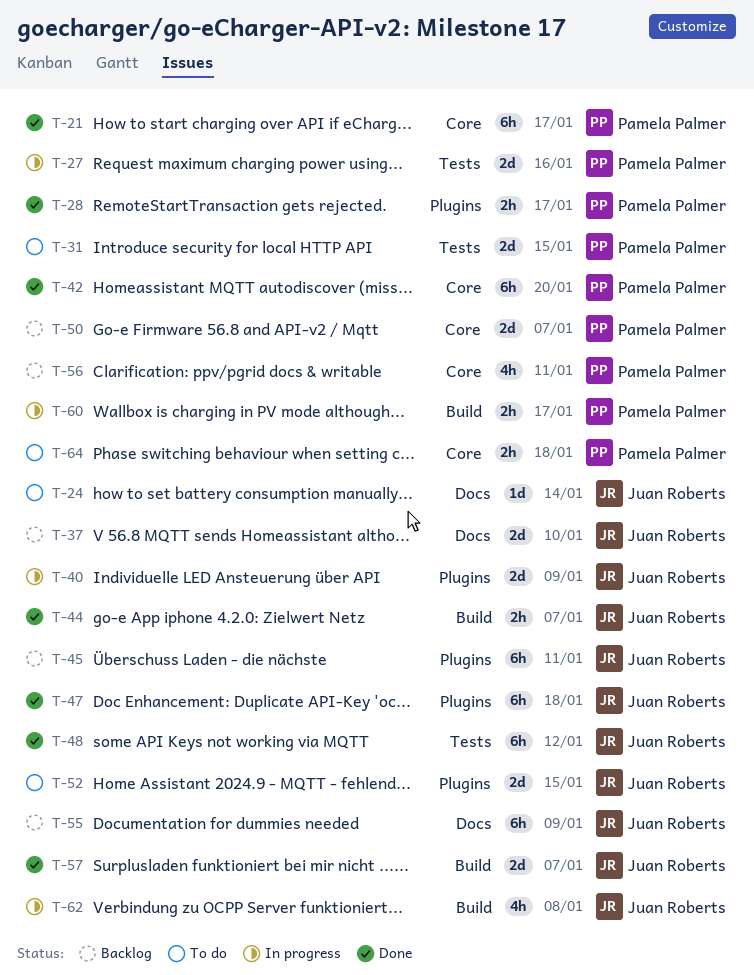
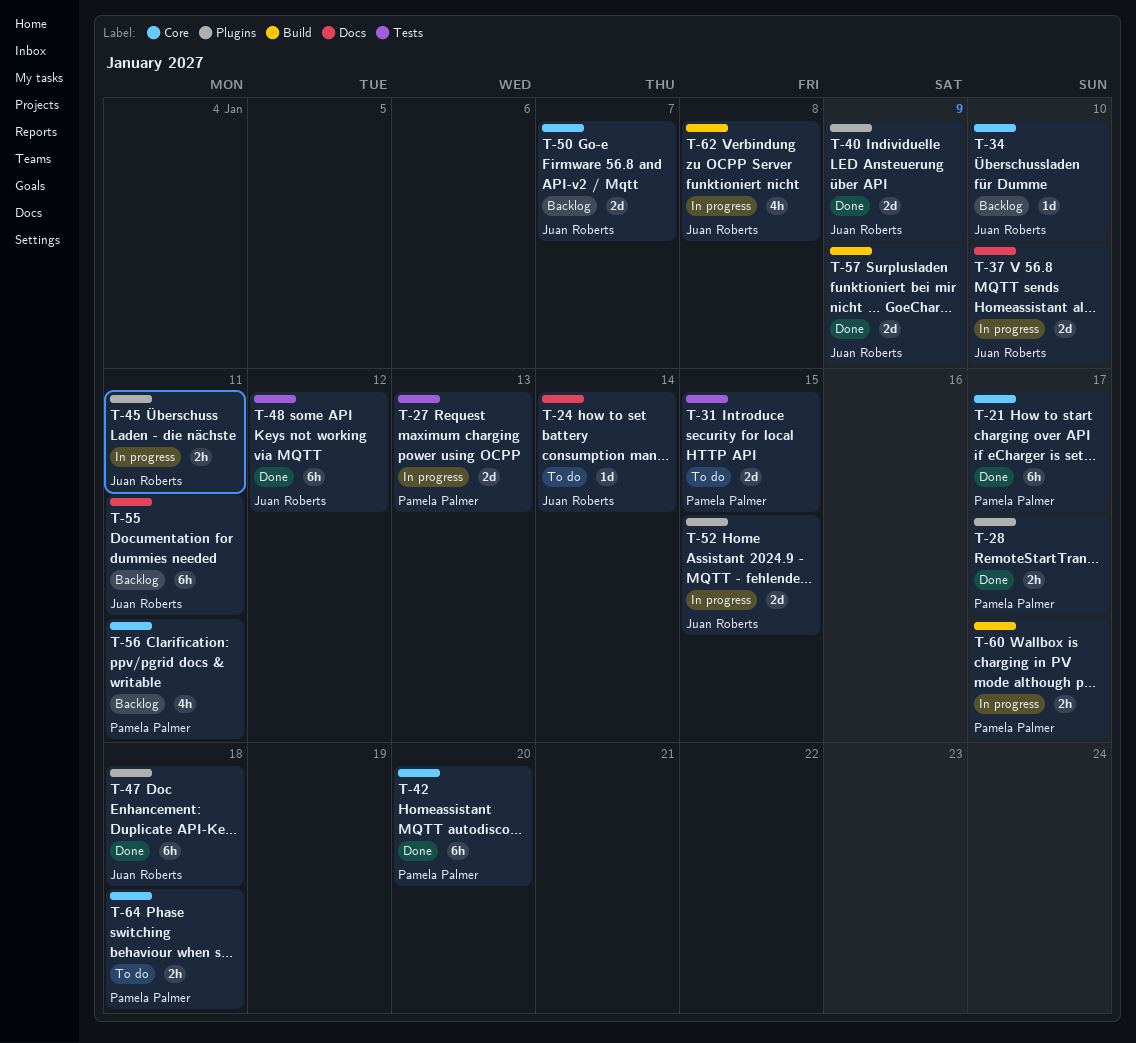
T-27, due: Jan 16 -> Jan 13
T-34: none -> present
T-37, status: Backlog -> In progress
T-40, status: In progress -> Done
T-44: present -> none
T-45, status: Backlog -> In progress
T-45, estimate: 6h -> 2h
T-50, owner: Pamela Palmer -> Juan Roberts
T-52, status: To do -> In progress
T-55, due: Jan 9 -> Jan 11
T-57, due: Jan 7 -> Jan 9

